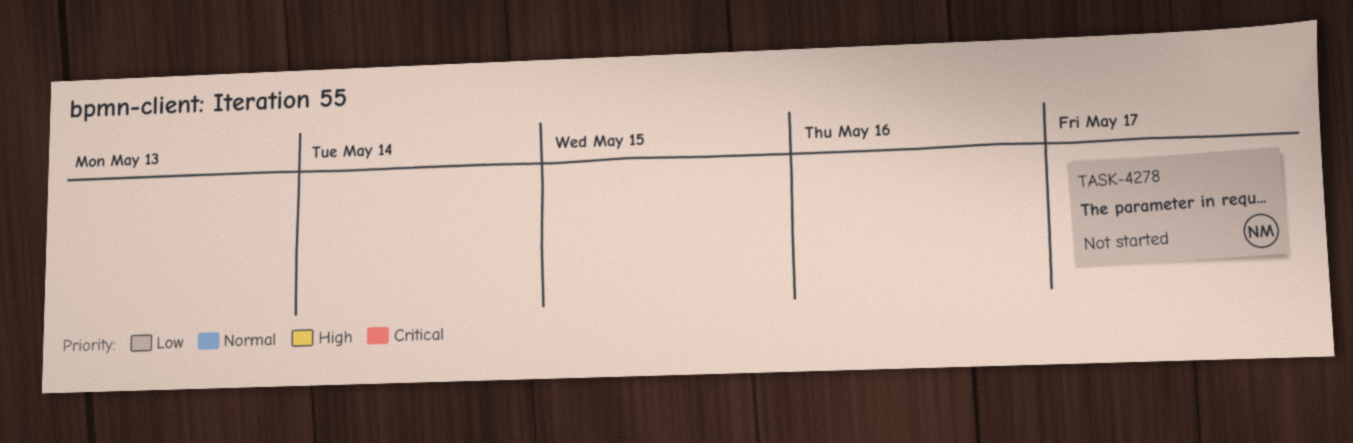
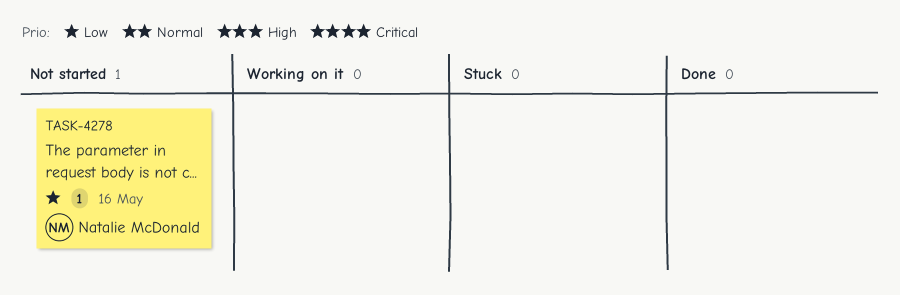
TASK-4278, due: May 17 -> May 16

